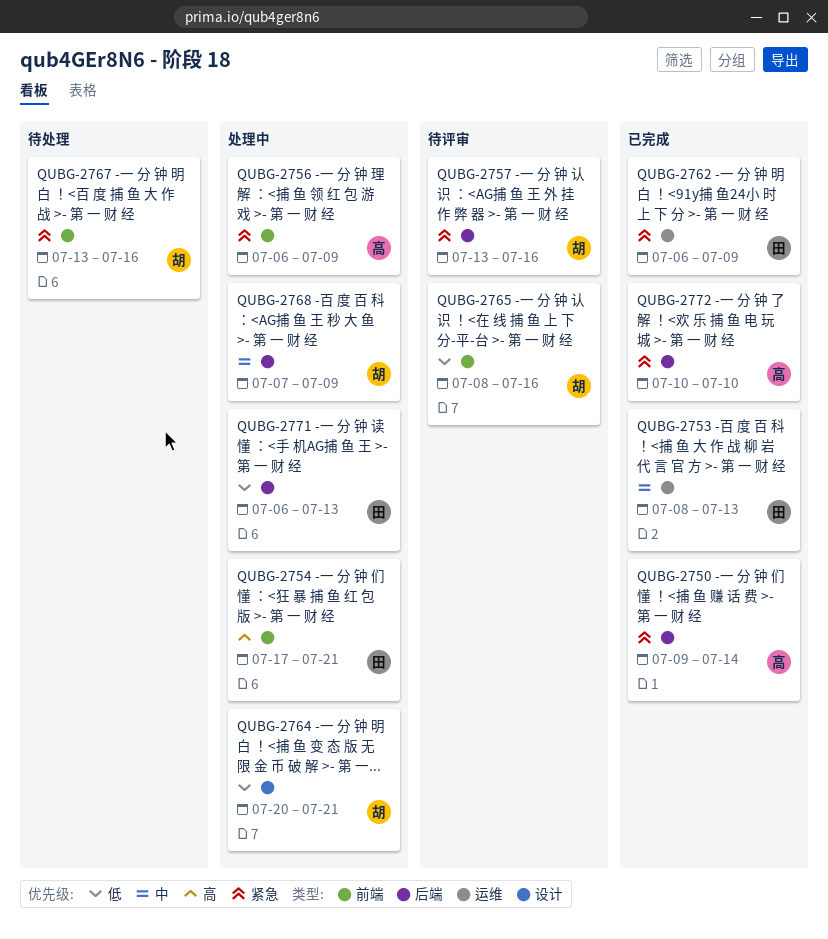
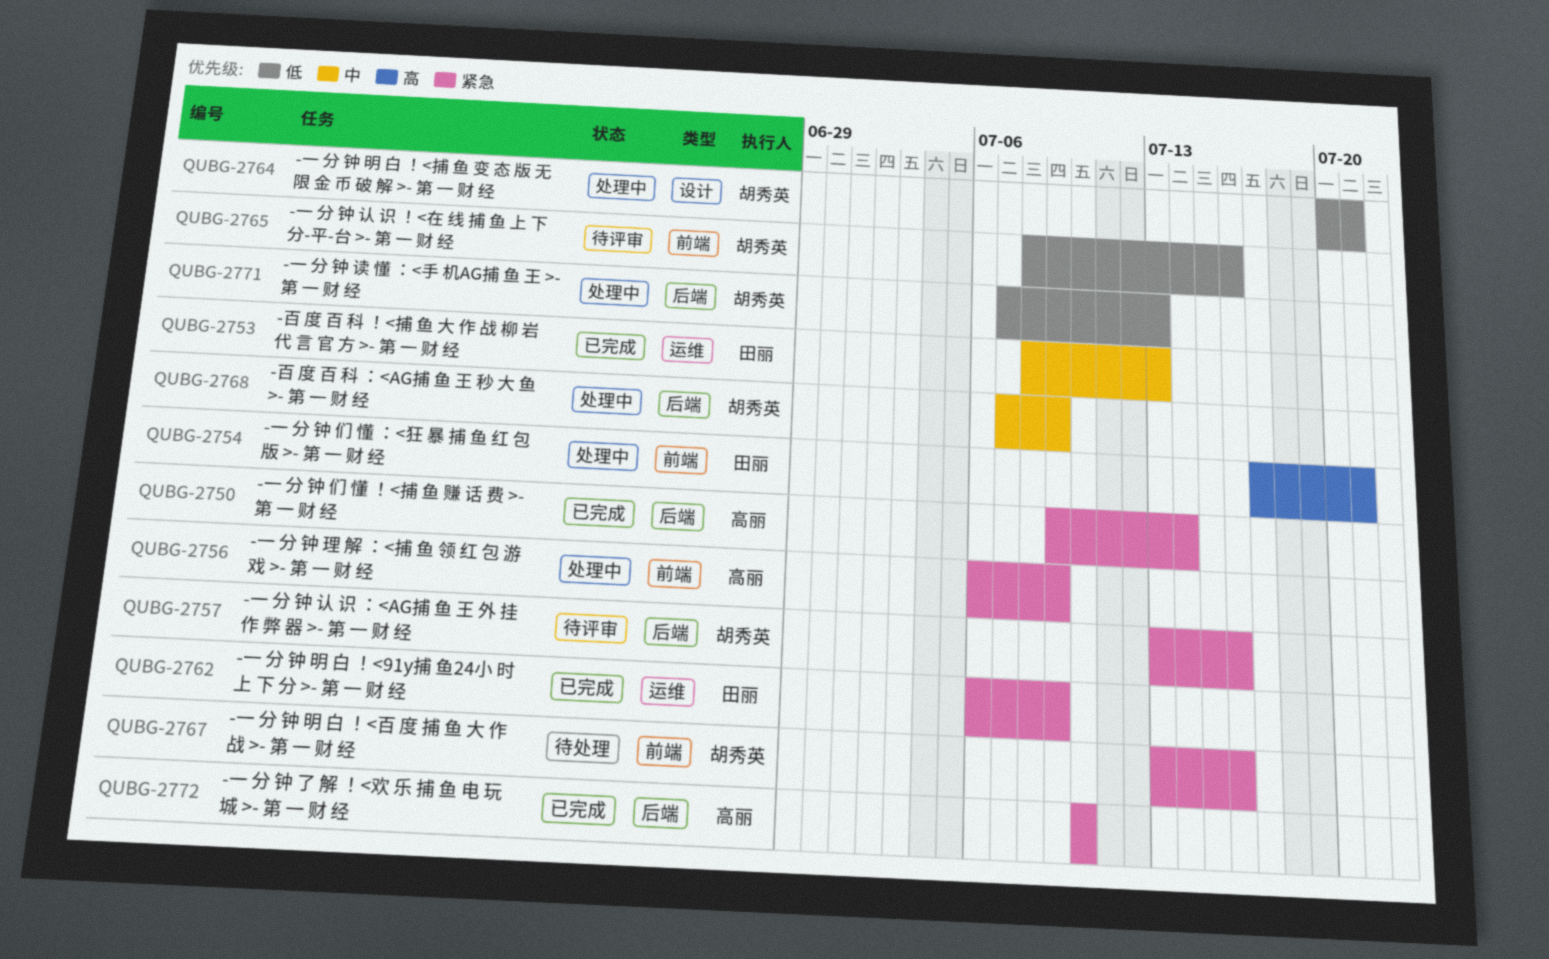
QUBG-2771, owner: 田丽 -> 胡秀英
QUBG-2771, start: Jul 6 -> Jul 7

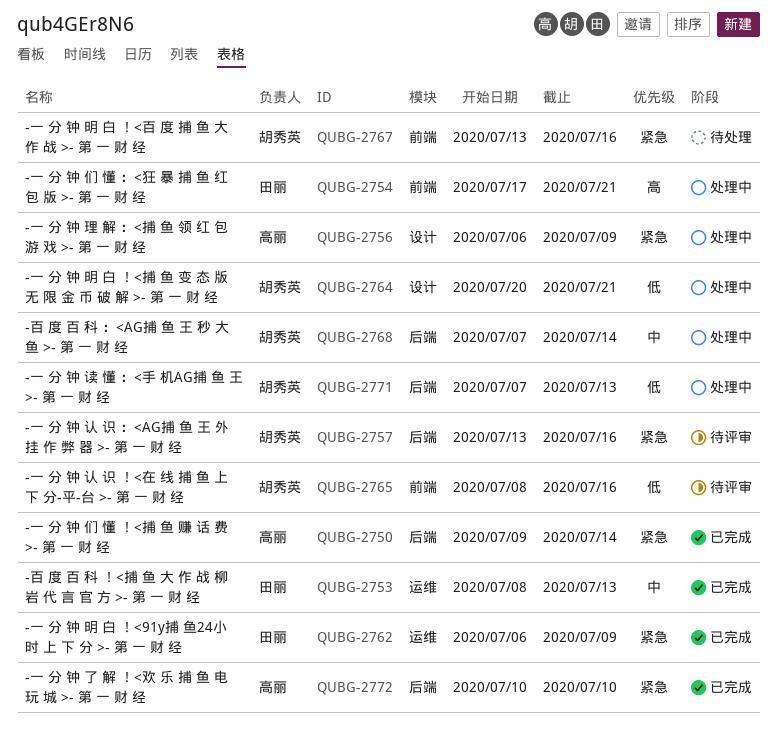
QUBG-2756, label: 前端 -> 设计
QUBG-2768, due: Jul 9 -> Jul 14

